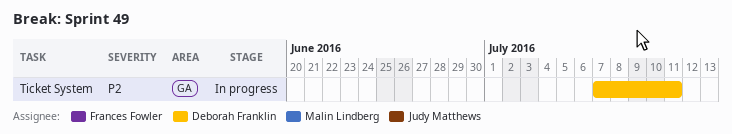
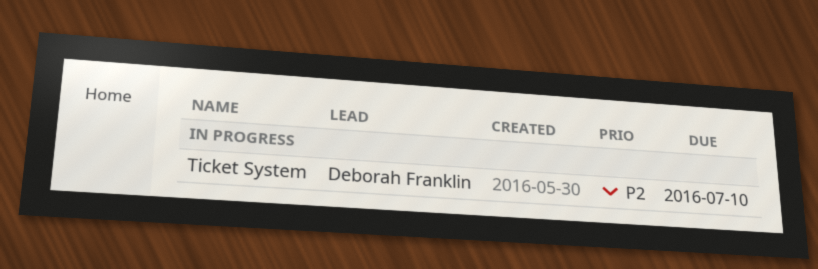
Ticket System, due: Jul 11 -> Jul 10

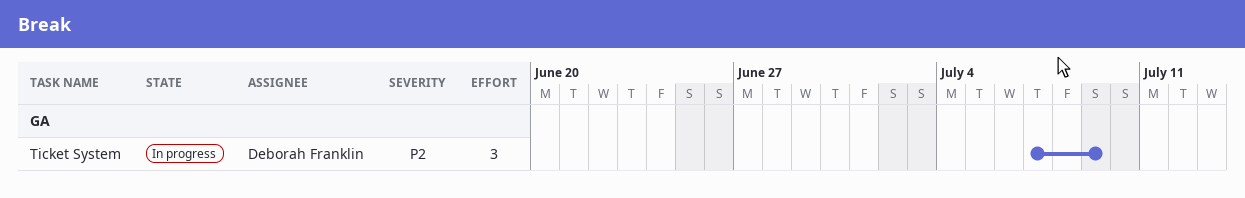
Ticket System, due: Jul 10 -> Jul 9

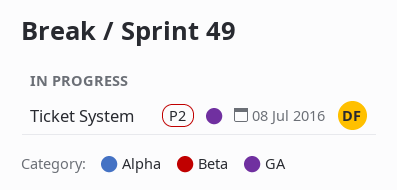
Ticket System, due: Jul 9 -> Jul 8

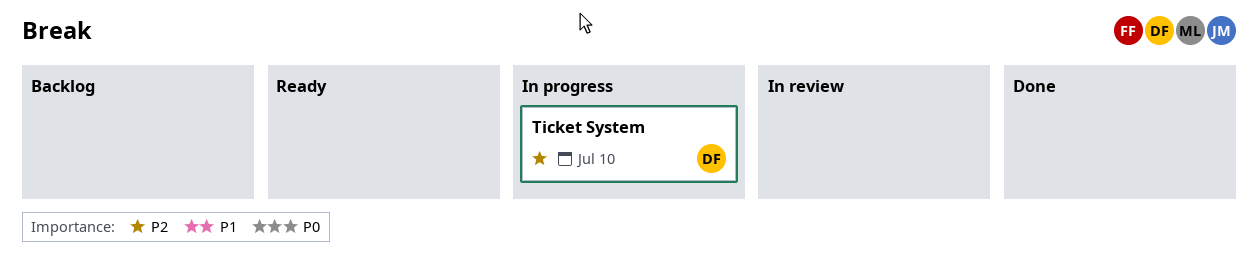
Ticket System, due: Jul 8 -> Jul 10

